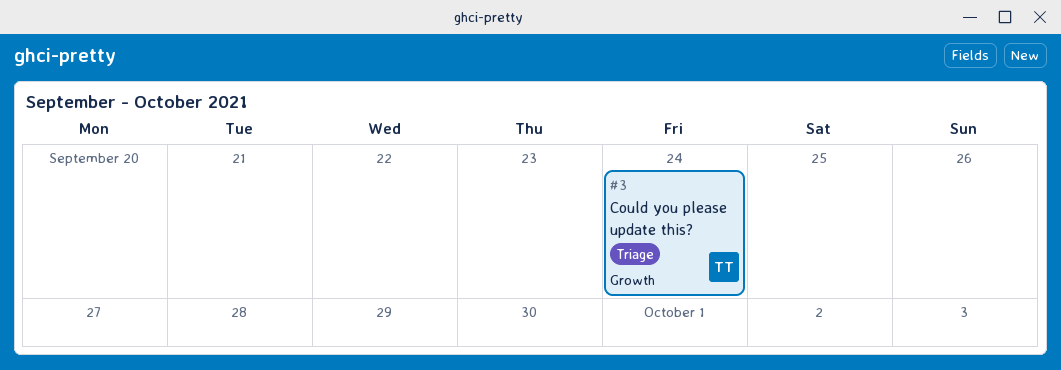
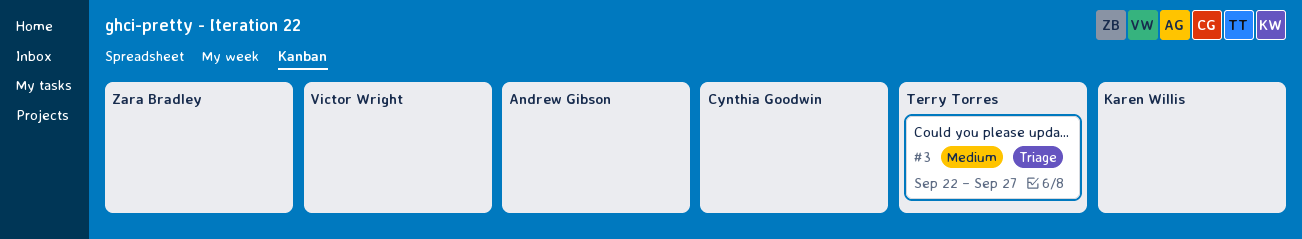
#3, due: Sep 24 -> Sep 27

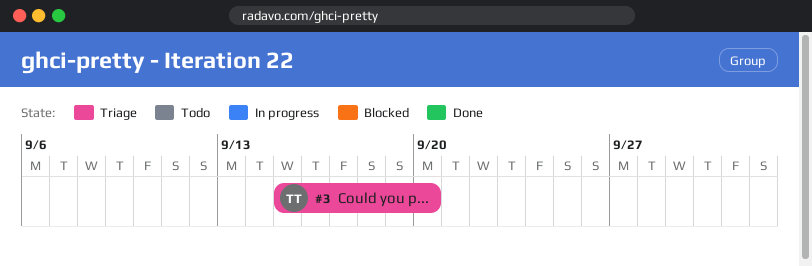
#3, start: Sep 22 -> Sep 15
#3, due: Sep 27 -> Sep 20

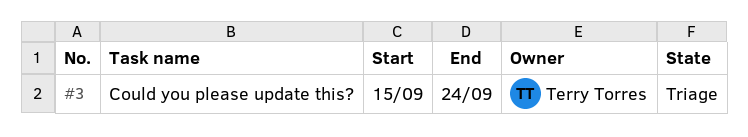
#3, due: Sep 20 -> Sep 24

